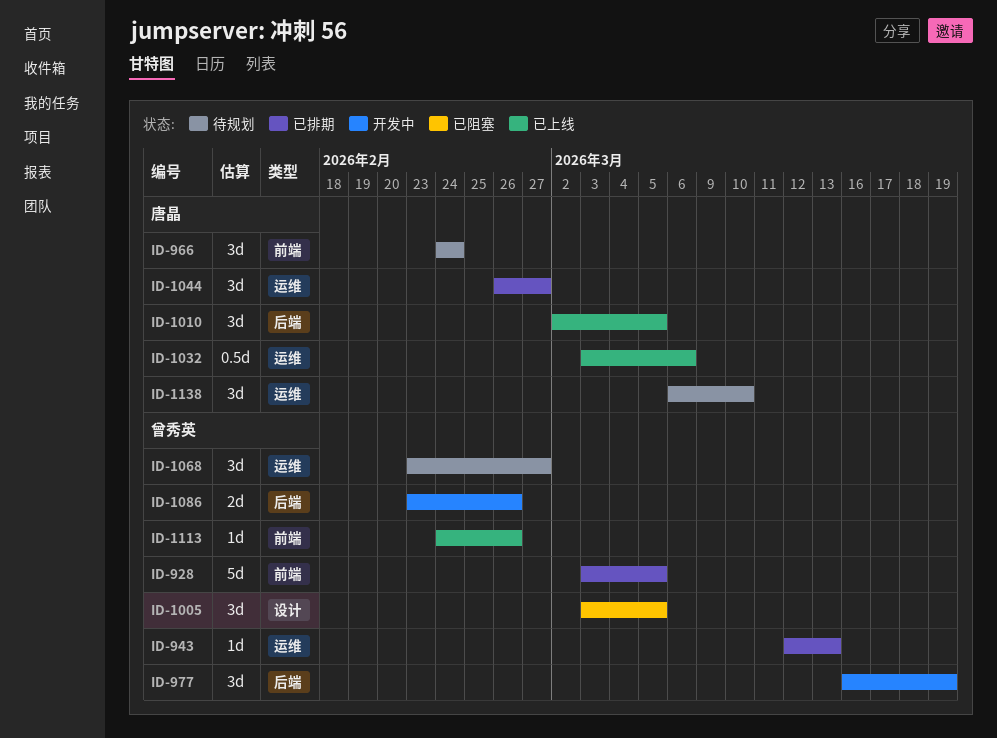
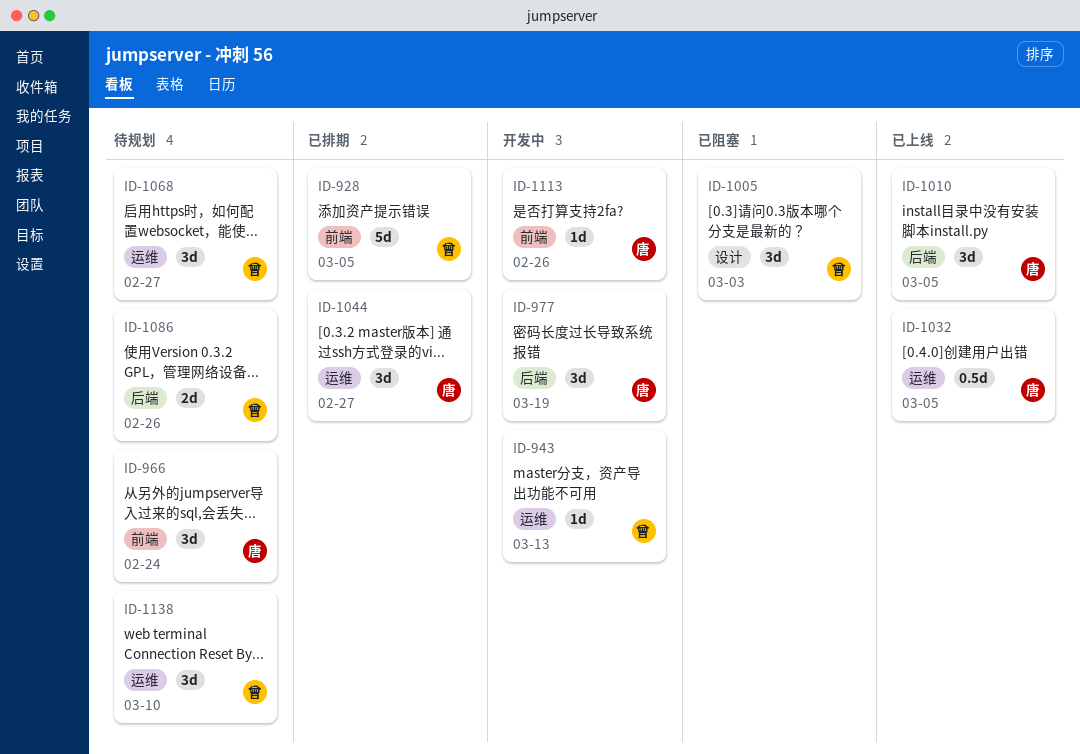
ID-943, status: 已排期 -> 开发中
ID-977, owner: 曾秀英 -> 唐晶
ID-1005, due: Mar 5 -> Mar 3
ID-1032, due: Mar 6 -> Mar 5
ID-1086, status: 开发中 -> 待规划
ID-1113, status: 已上线 -> 开发中
ID-1113, owner: 曾秀英 -> 唐晶
ID-1138, owner: 唐晶 -> 曾秀英

